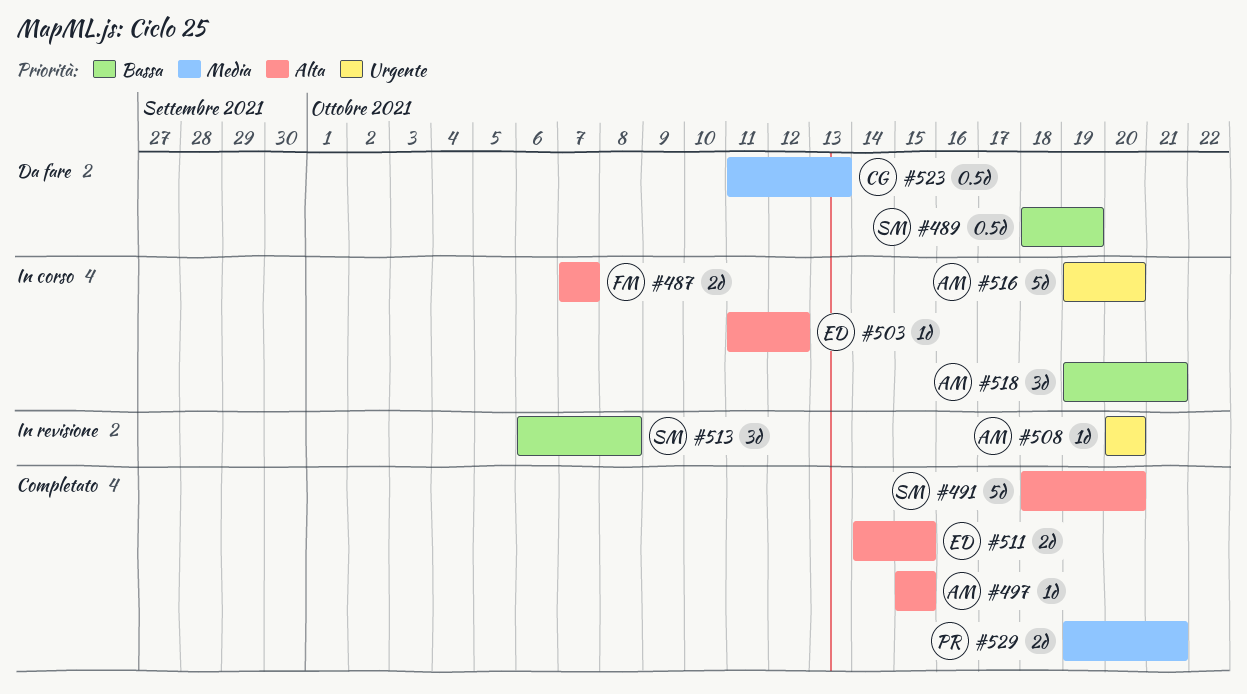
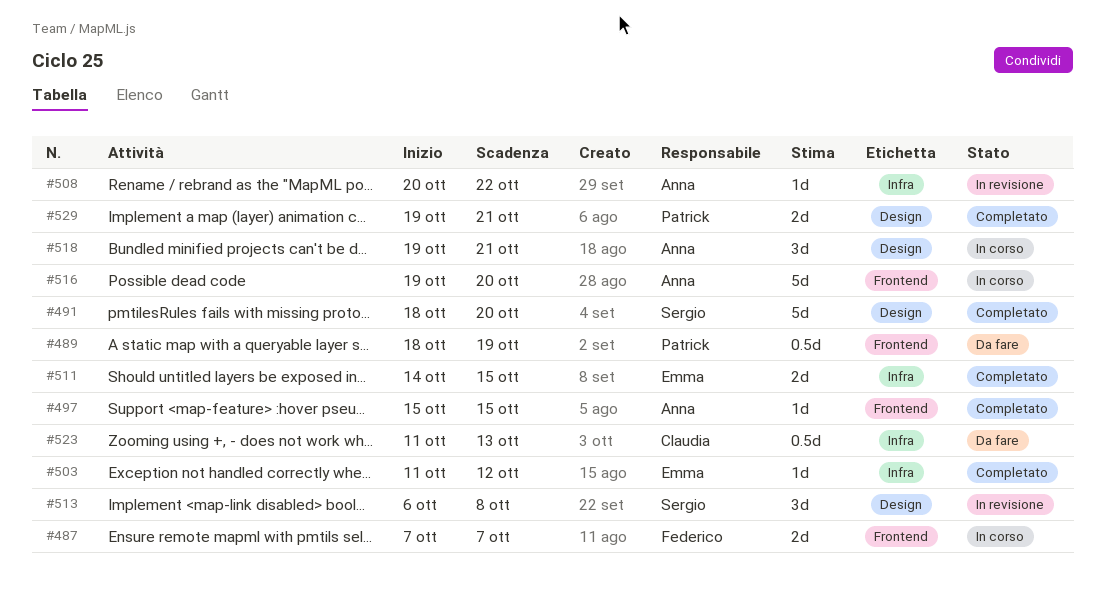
#489, owner: Sergio -> Patrick
#503, status: In corso -> Completato
#508, due: Oct 20 -> Oct 22

